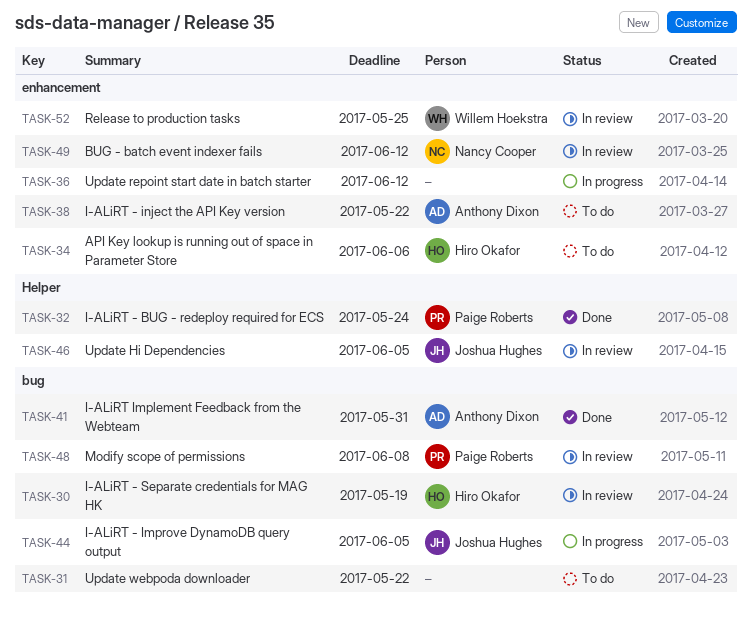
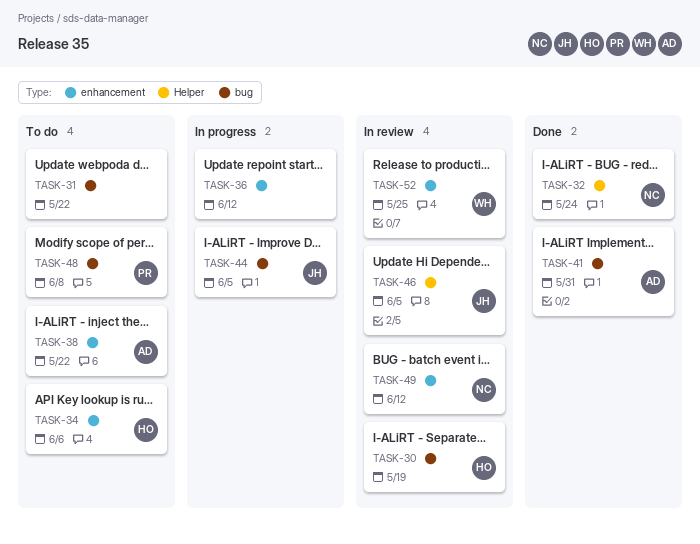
TASK-32, owner: Paige Roberts -> Nancy Cooper
TASK-48, status: In review -> To do

